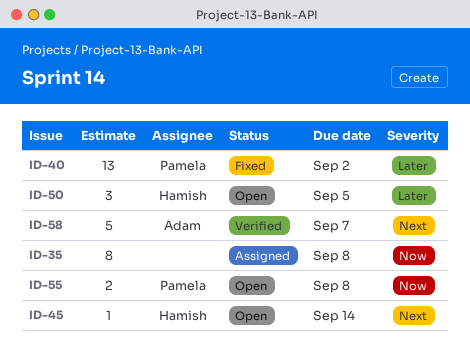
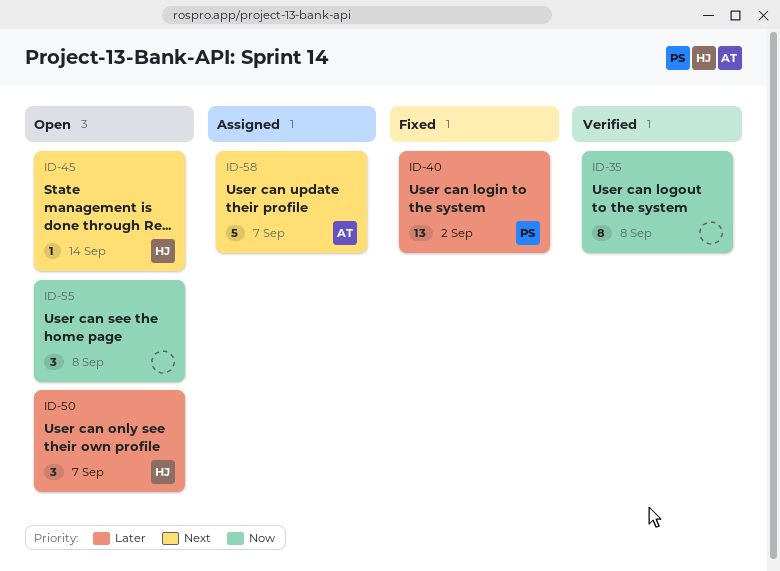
ID-35, status: Assigned -> Verified
ID-50, due: Sep 5 -> Sep 7
ID-55, owner: Pamela -> none
ID-55, estimate: 2 -> 3
ID-58, status: Verified -> Assigned

